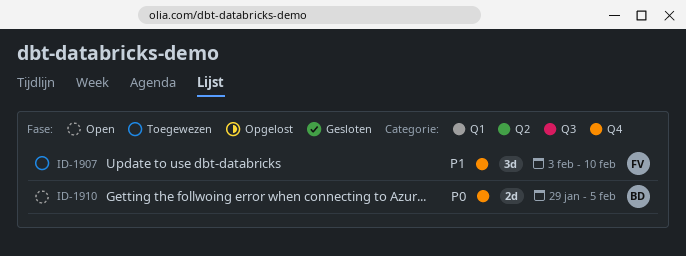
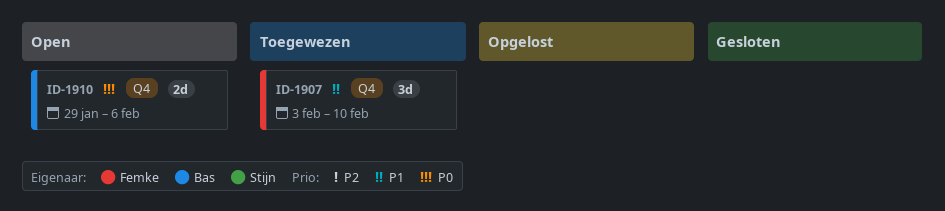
ID-1910, due: Feb 5 -> Feb 6

